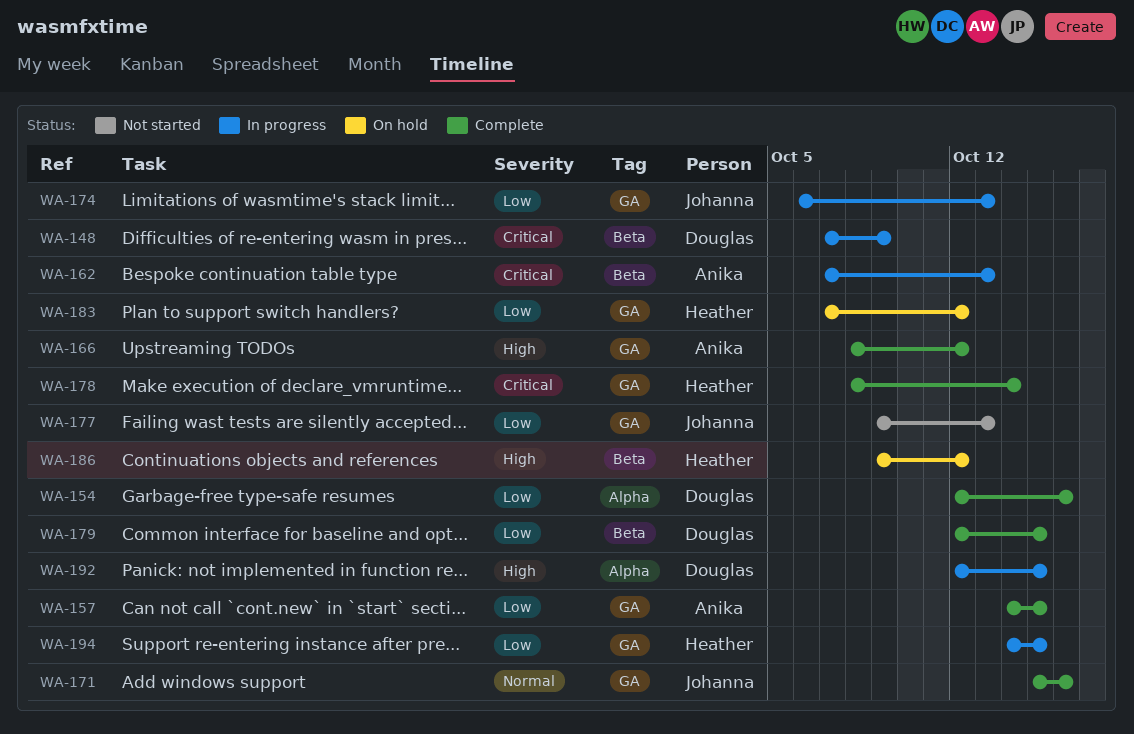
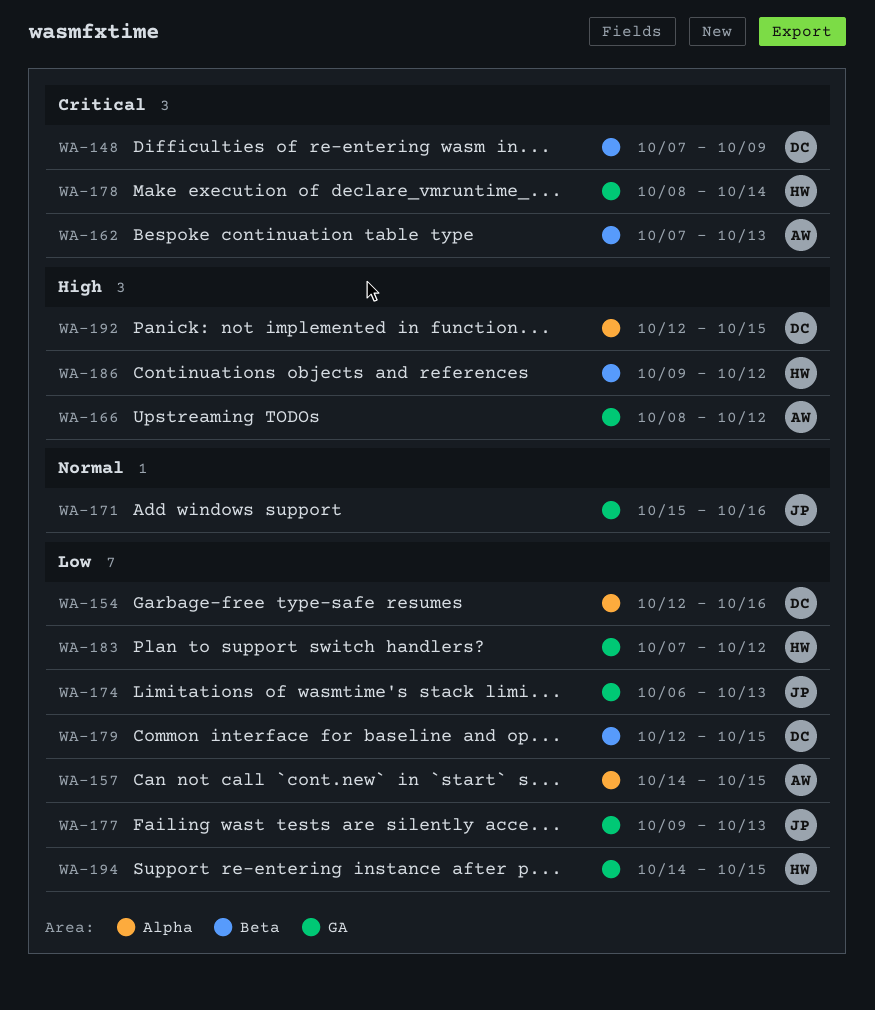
WA-157, label: GA -> Alpha

